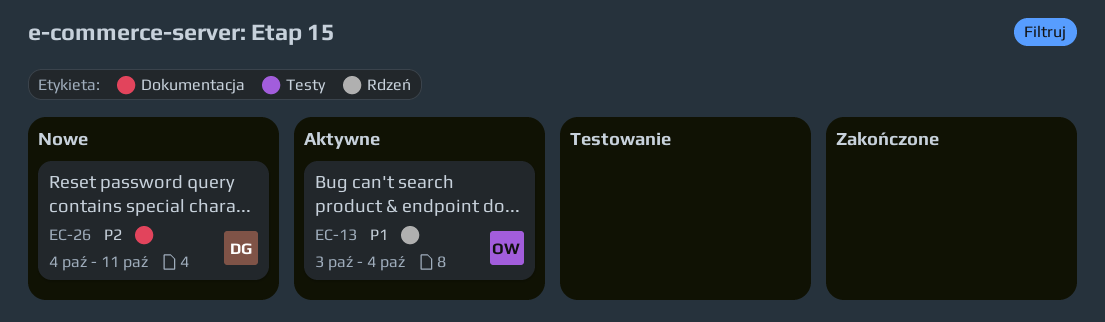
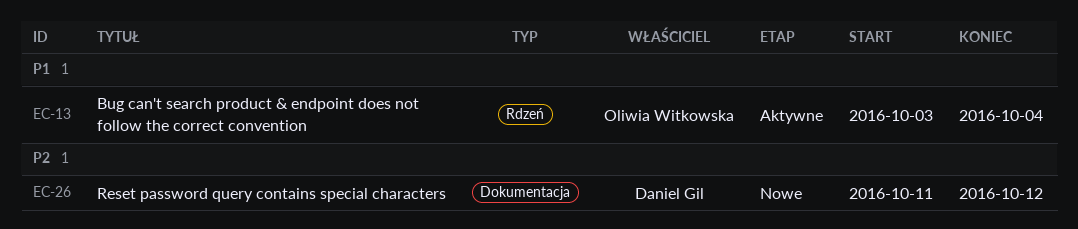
EC-26, start: Oct 4 -> Oct 11
EC-26, due: Oct 11 -> Oct 12

